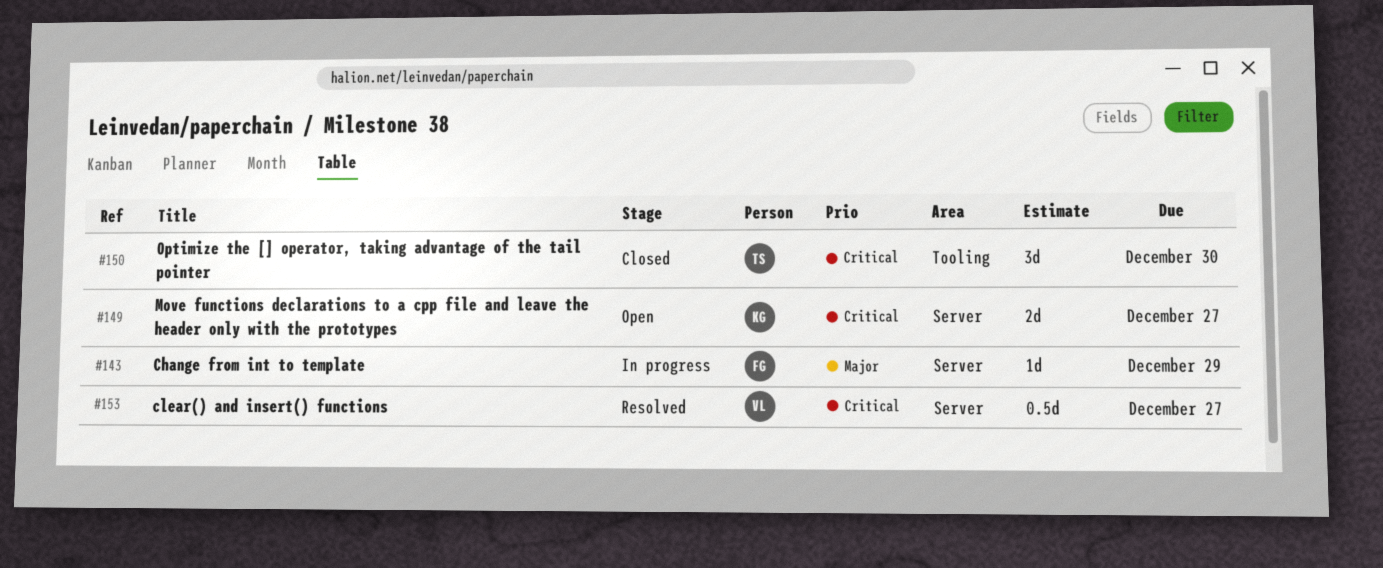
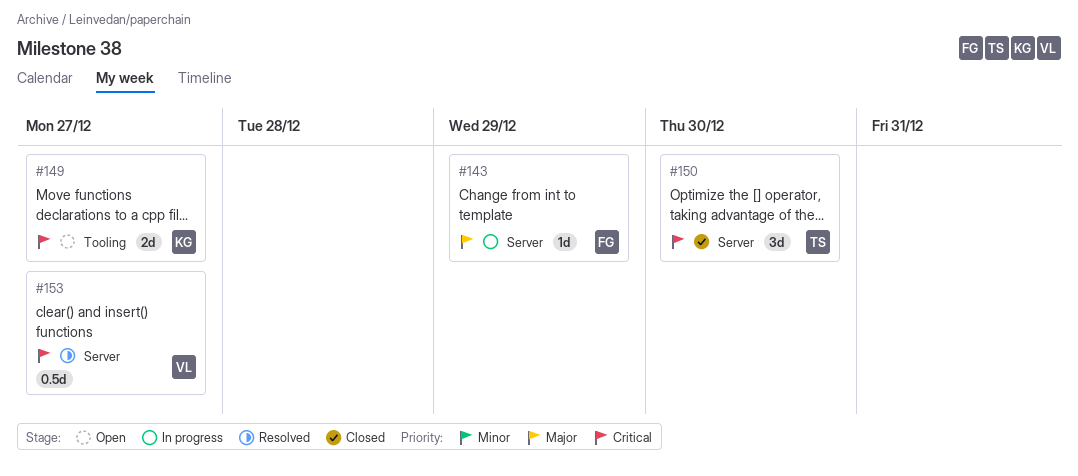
#149, label: Server -> Tooling
#150, label: Tooling -> Server

